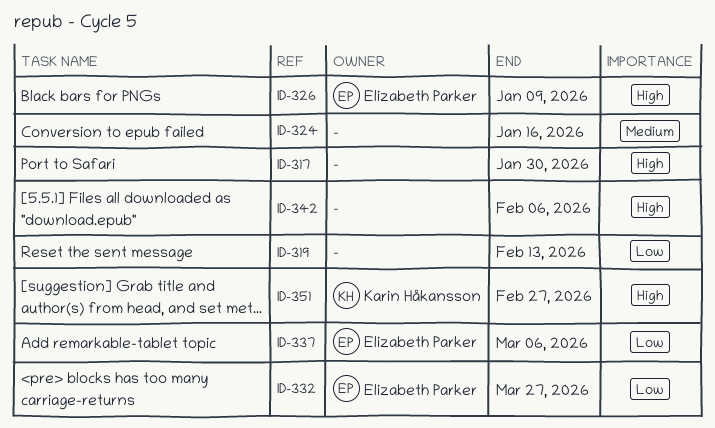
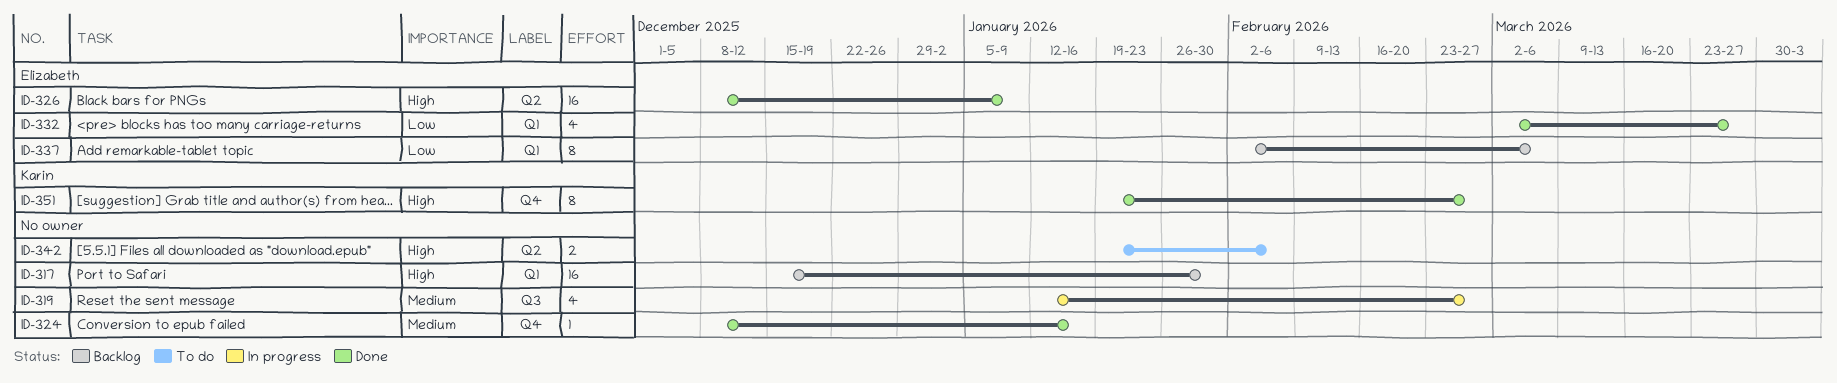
ID-319, priority: Low -> Medium
ID-319, due: Feb 13 -> Feb 27

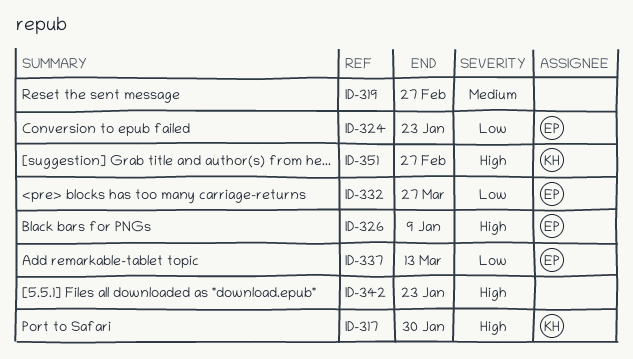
ID-317, owner: none -> Karin
ID-324, owner: none -> Elizabeth
ID-324, priority: Medium -> Low
ID-324, due: Jan 16 -> Jan 23
ID-337, due: Mar 6 -> Mar 13
ID-342, due: Feb 6 -> Jan 23

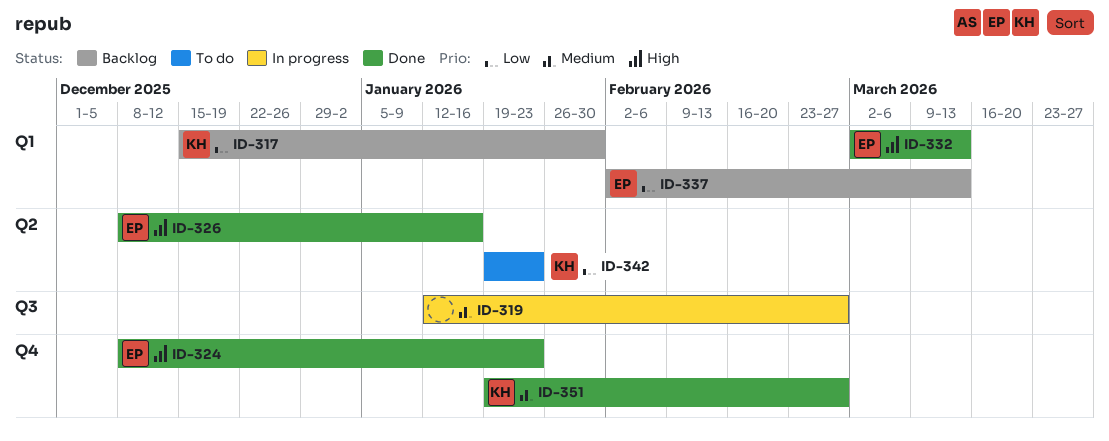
ID-317, priority: High -> Low
ID-324, priority: Low -> High
ID-326, due: Jan 9 -> Jan 16
ID-332, priority: Low -> High
ID-332, due: Mar 27 -> Mar 13
ID-342, owner: none -> KH
ID-342, priority: High -> Low
ID-351, priority: High -> Medium

